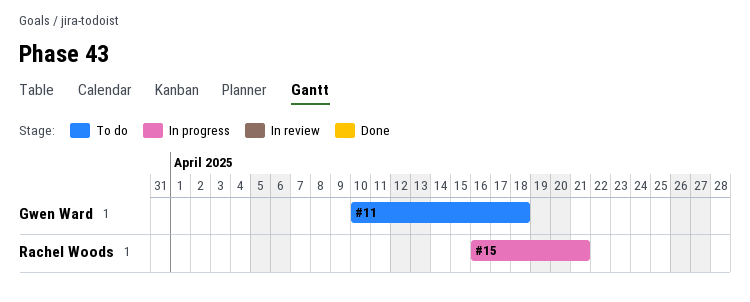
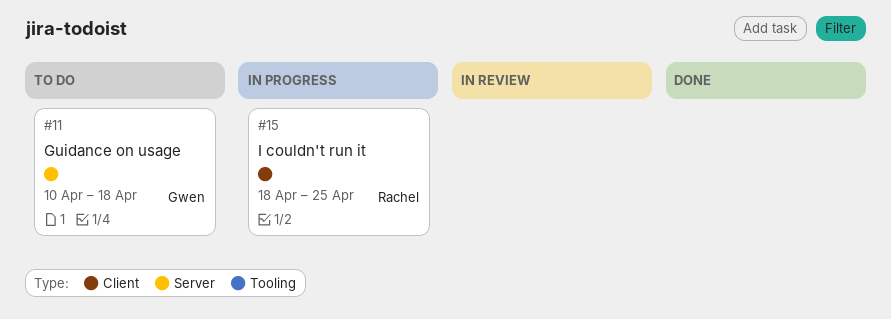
#15, start: Apr 16 -> Apr 18
#15, due: Apr 21 -> Apr 25

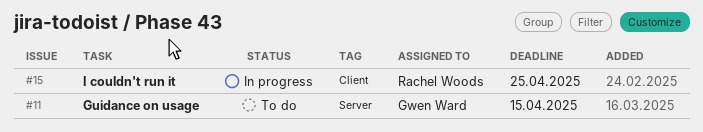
#11, due: Apr 18 -> Apr 15

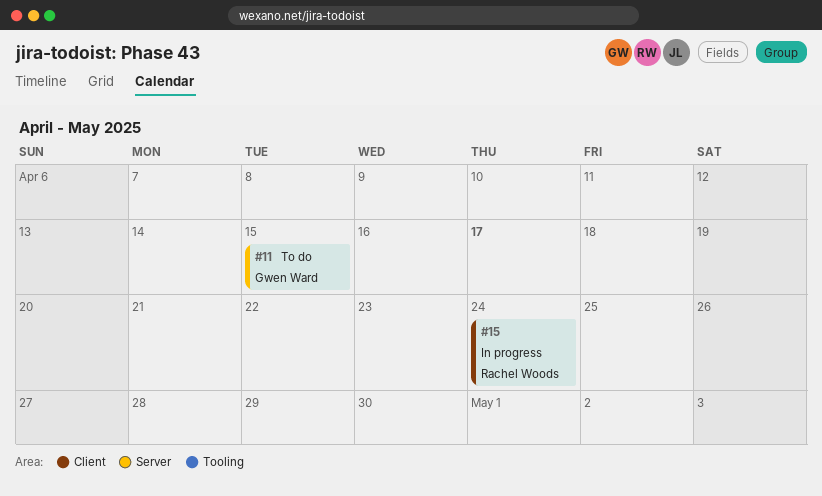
#15, due: Apr 25 -> Apr 24

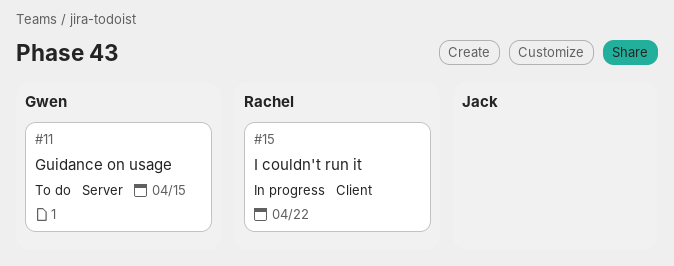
#15, due: Apr 24 -> Apr 22

